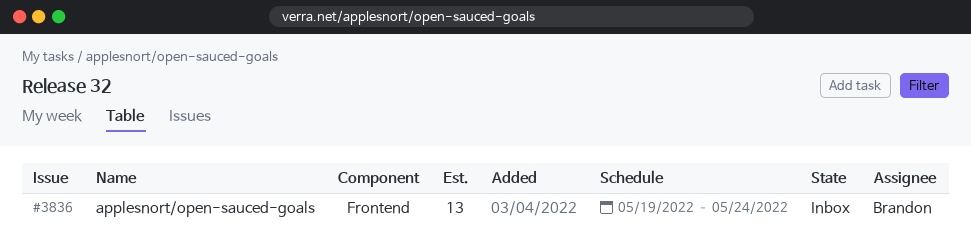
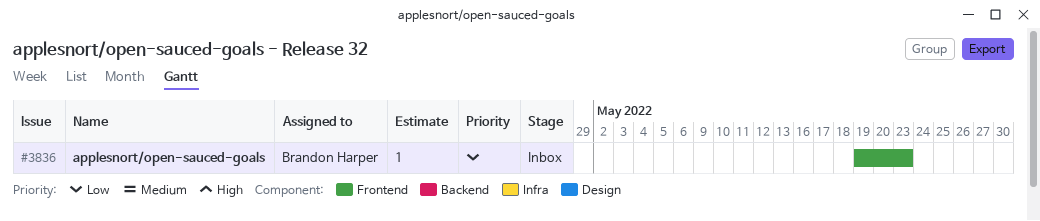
#3836, estimate: 13 -> 1
#3836, due: May 24 -> May 23

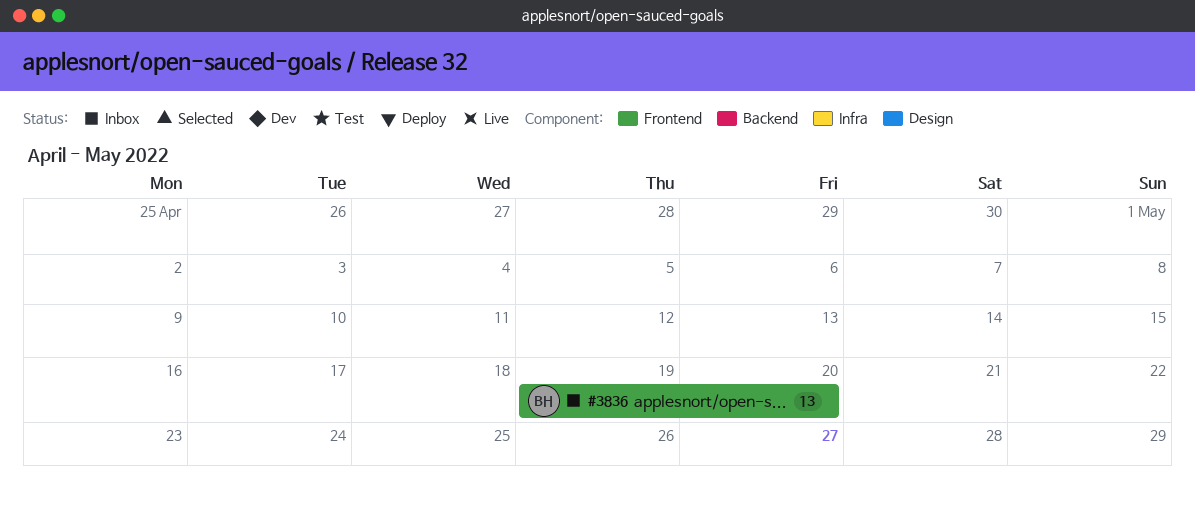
#3836, estimate: 1 -> 13
#3836, due: May 23 -> May 20

